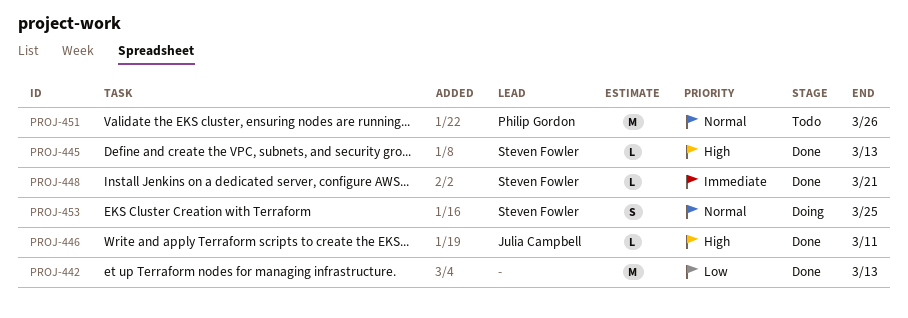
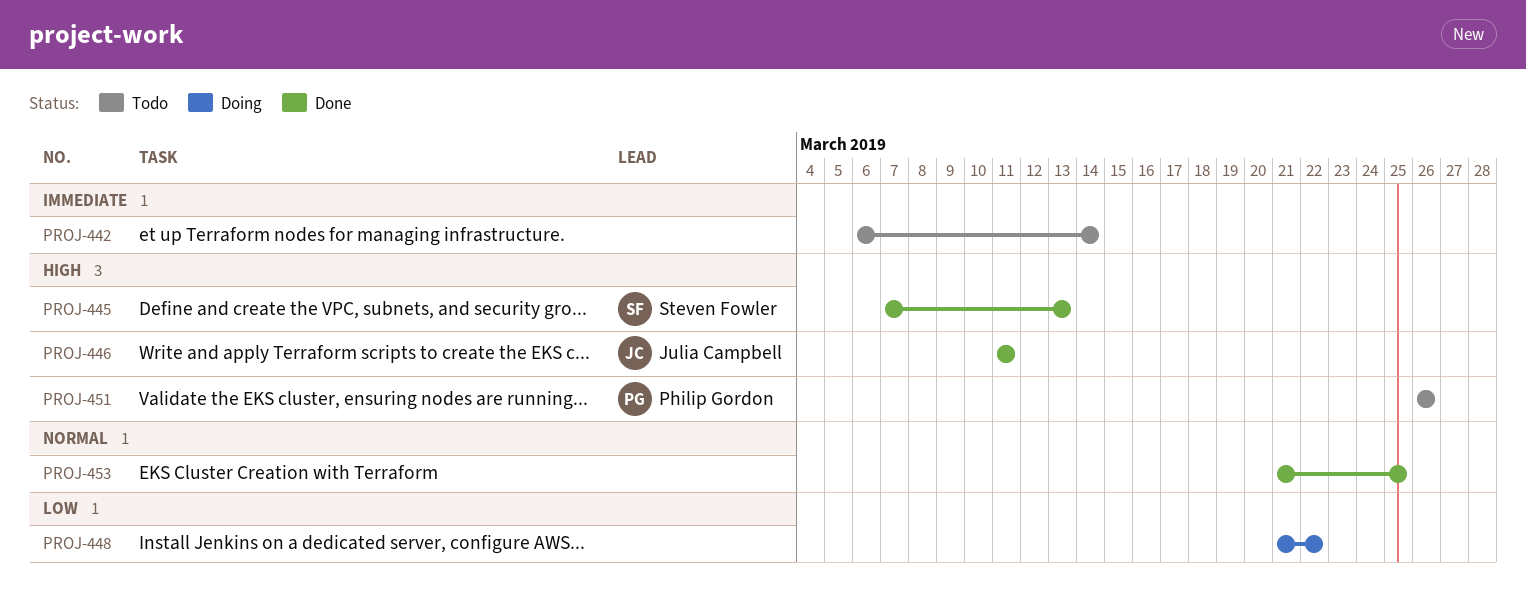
PROJ-442, status: Done -> Todo
PROJ-442, priority: Low -> Immediate
PROJ-442, due: Mar 13 -> Mar 14
PROJ-448, status: Done -> Doing
PROJ-448, owner: Steven Fowler -> none
PROJ-448, priority: Immediate -> Low
PROJ-448, due: Mar 21 -> Mar 22
PROJ-451, priority: Normal -> High
PROJ-453, status: Doing -> Done
PROJ-453, owner: Steven Fowler -> none

